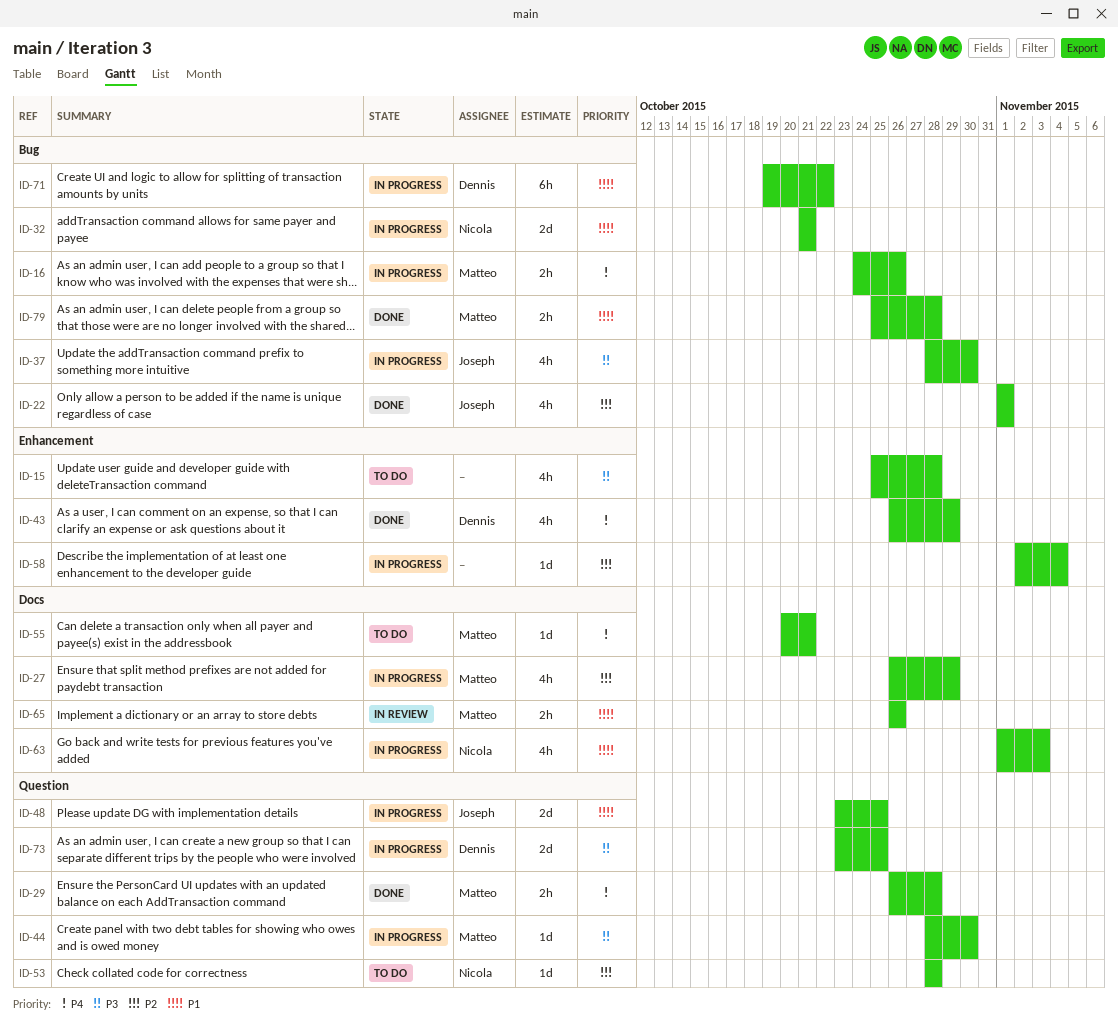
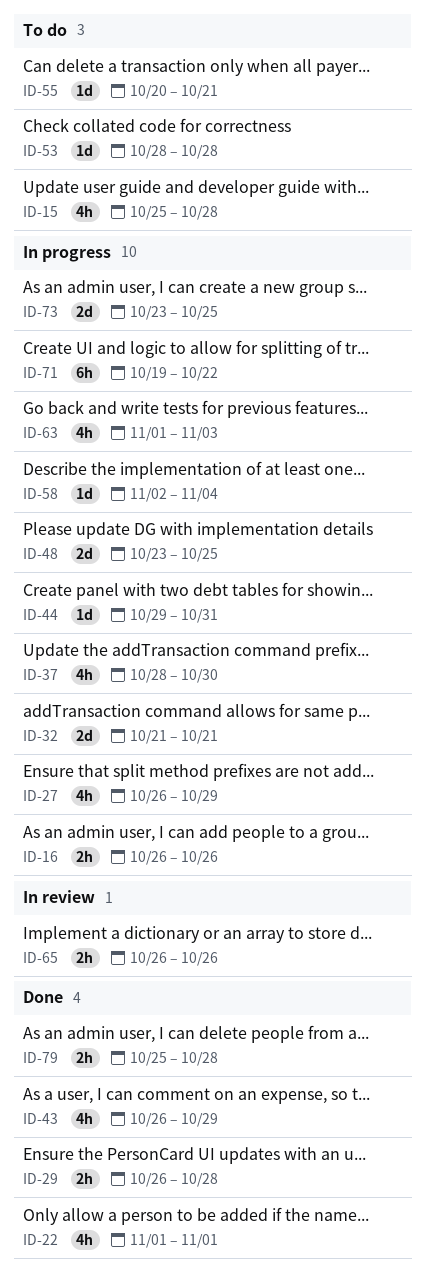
ID-16, start: Oct 24 -> Oct 26
ID-44, start: Oct 28 -> Oct 29
ID-44, due: Oct 30 -> Oct 31

